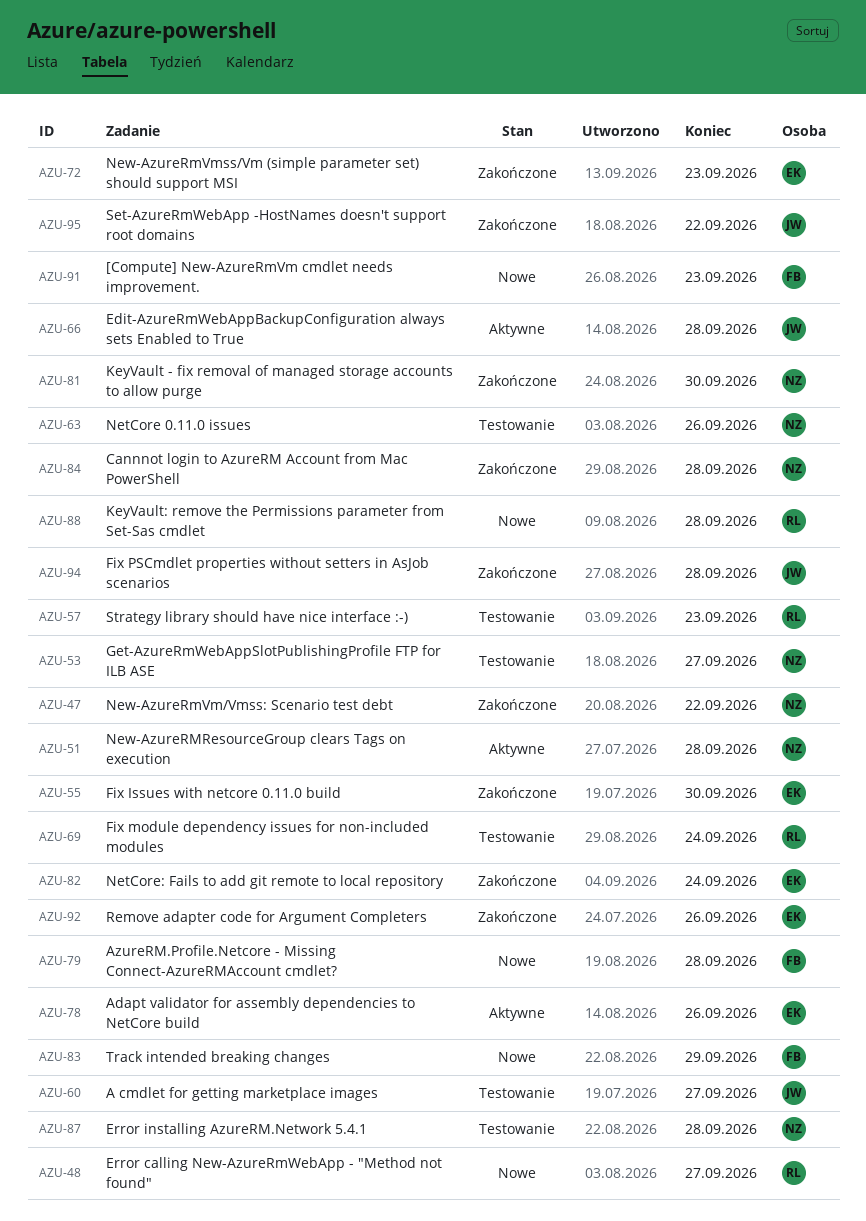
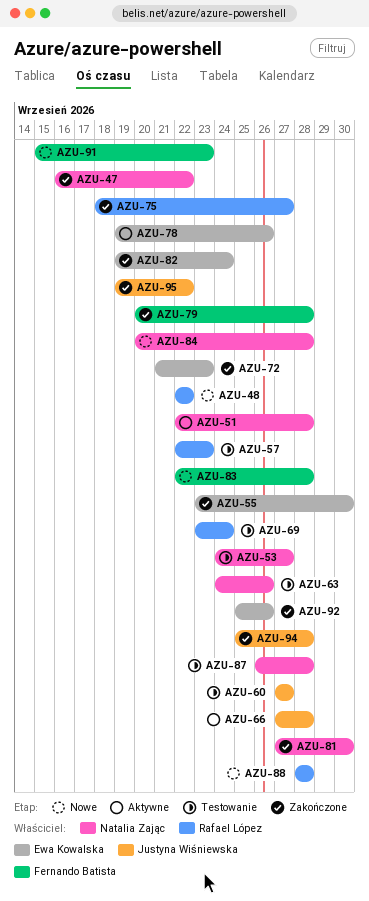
AZU-48, due: Sep 27 -> Sep 22
AZU-75: none -> present
AZU-79, status: Nowe -> Zakończone
AZU-83, due: Sep 29 -> Sep 28
AZU-84, status: Zakończone -> Nowe

